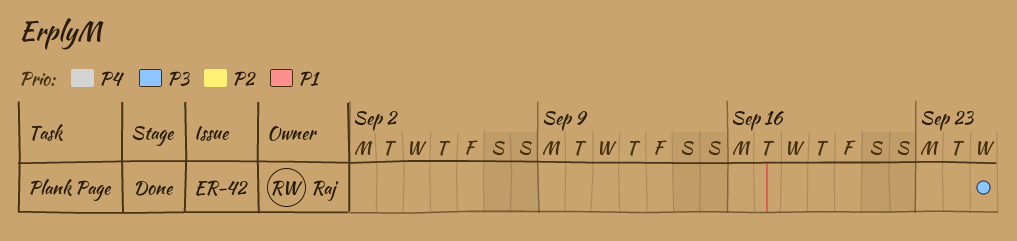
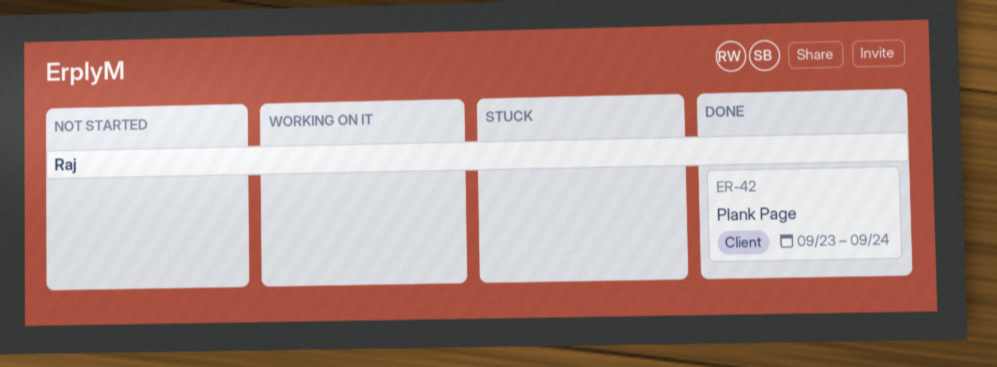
ER-42, start: Sep 25 -> Sep 23
ER-42, due: Sep 25 -> Sep 24

